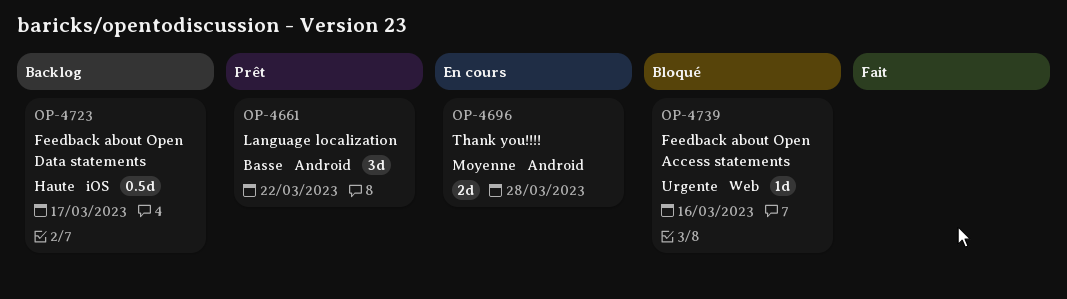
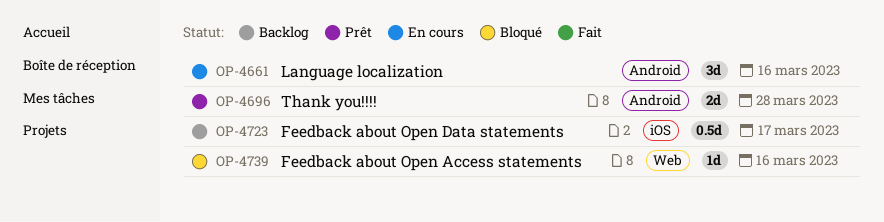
OP-4661, status: Prêt -> En cours
OP-4661, due: Mar 22 -> Mar 16
OP-4696, status: En cours -> Prêt

